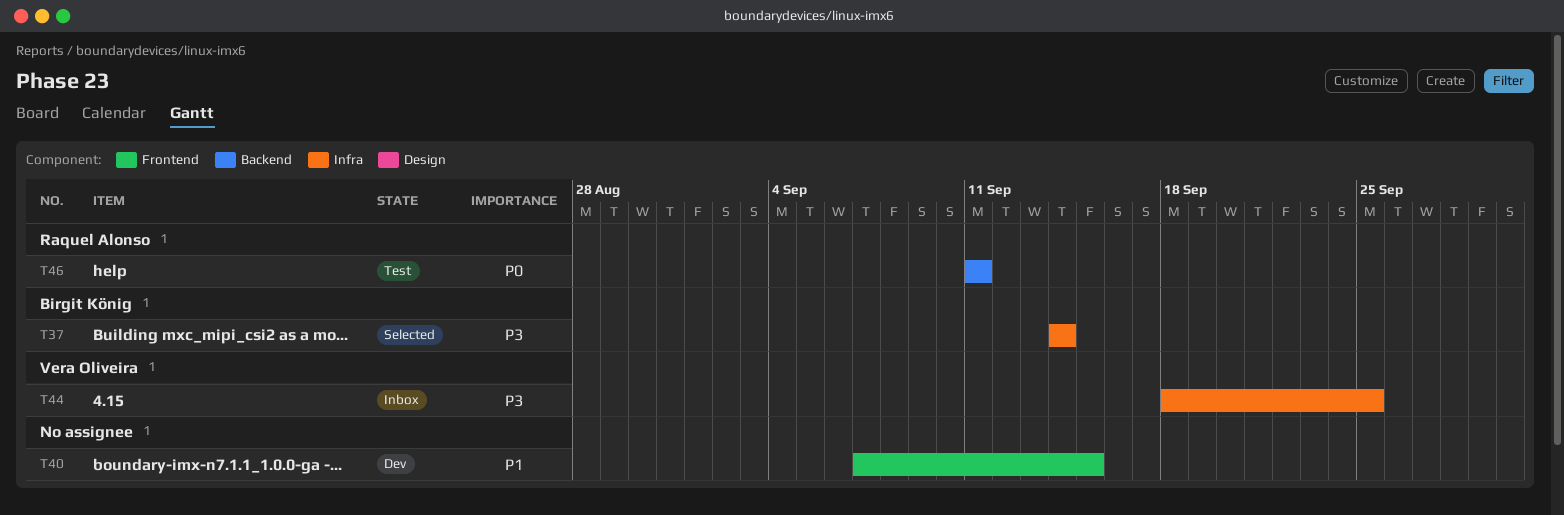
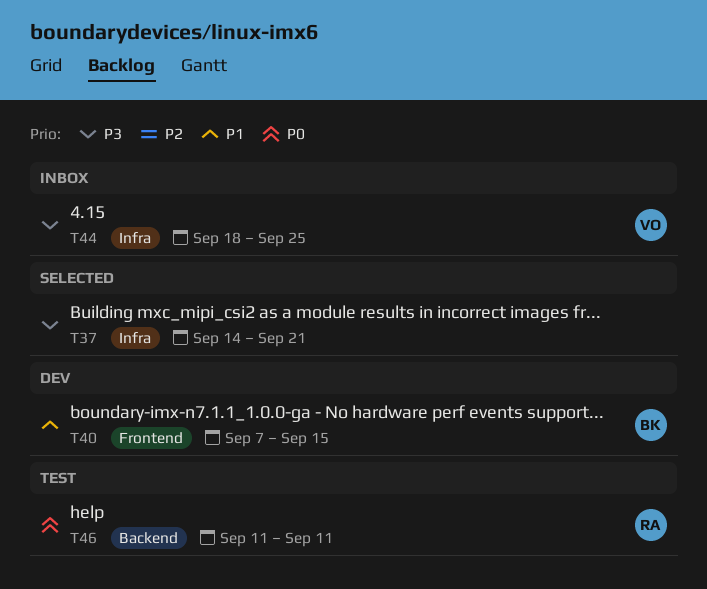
T37, owner: Birgit König -> none
T37, due: Sep 14 -> Sep 21
T40, owner: none -> Birgit König

